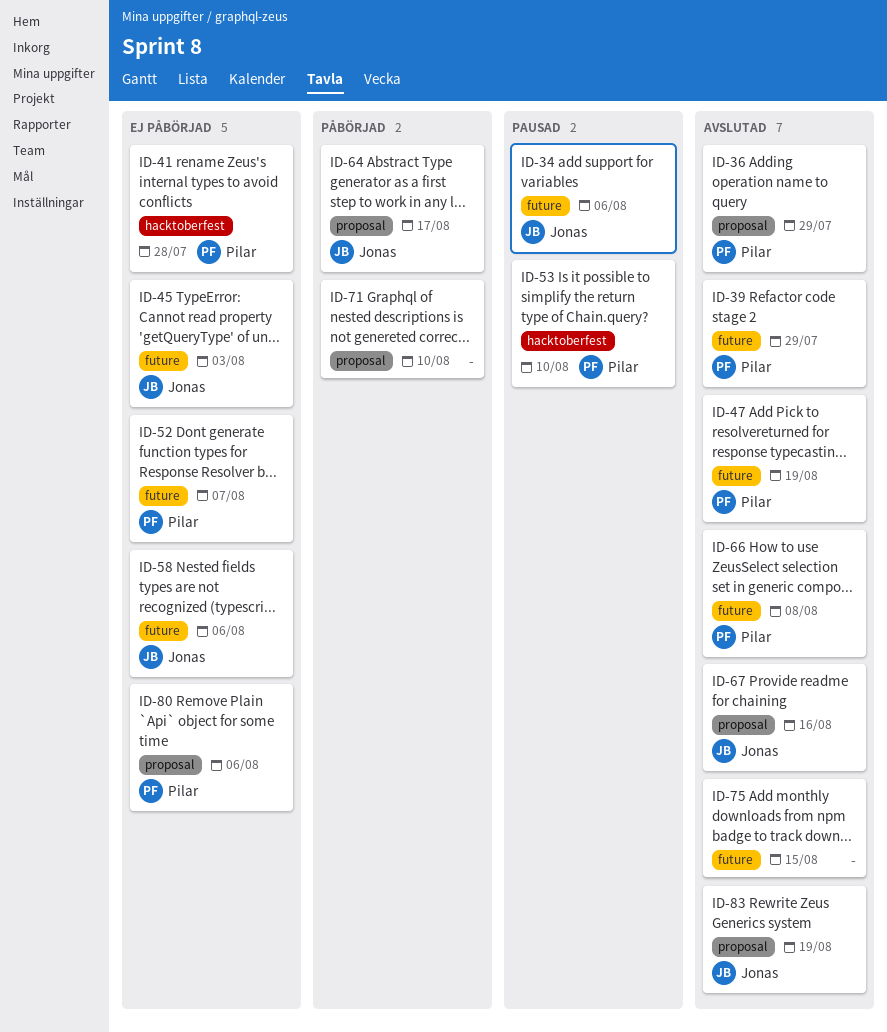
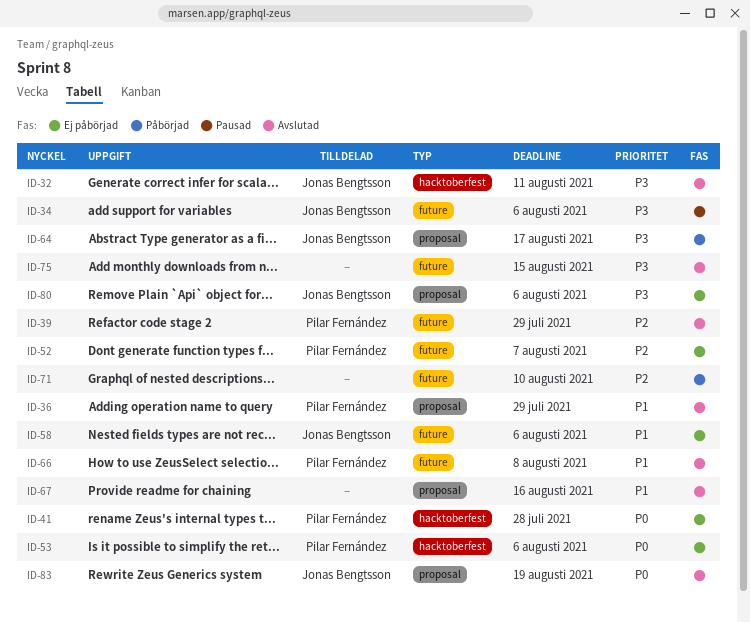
ID-32: none -> present
ID-45: present -> none
ID-47: present -> none
ID-53, status: Pausad -> Ej påbörjad
ID-53, due: Aug 10 -> Aug 6
ID-67, owner: Jonas Bengtsson -> none
ID-71, label: proposal -> future
ID-80, owner: Pilar Fernández -> Jonas Bengtsson

